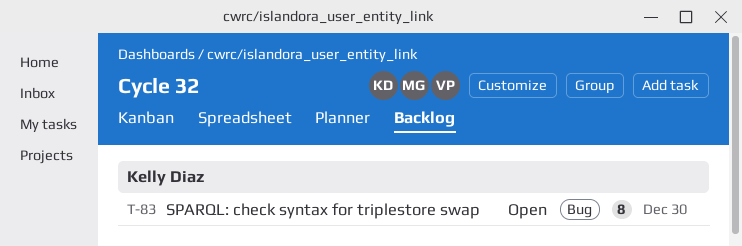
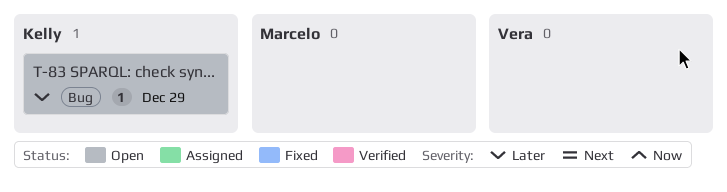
T-83, estimate: 8 -> 1
T-83, due: Dec 30 -> Dec 29

